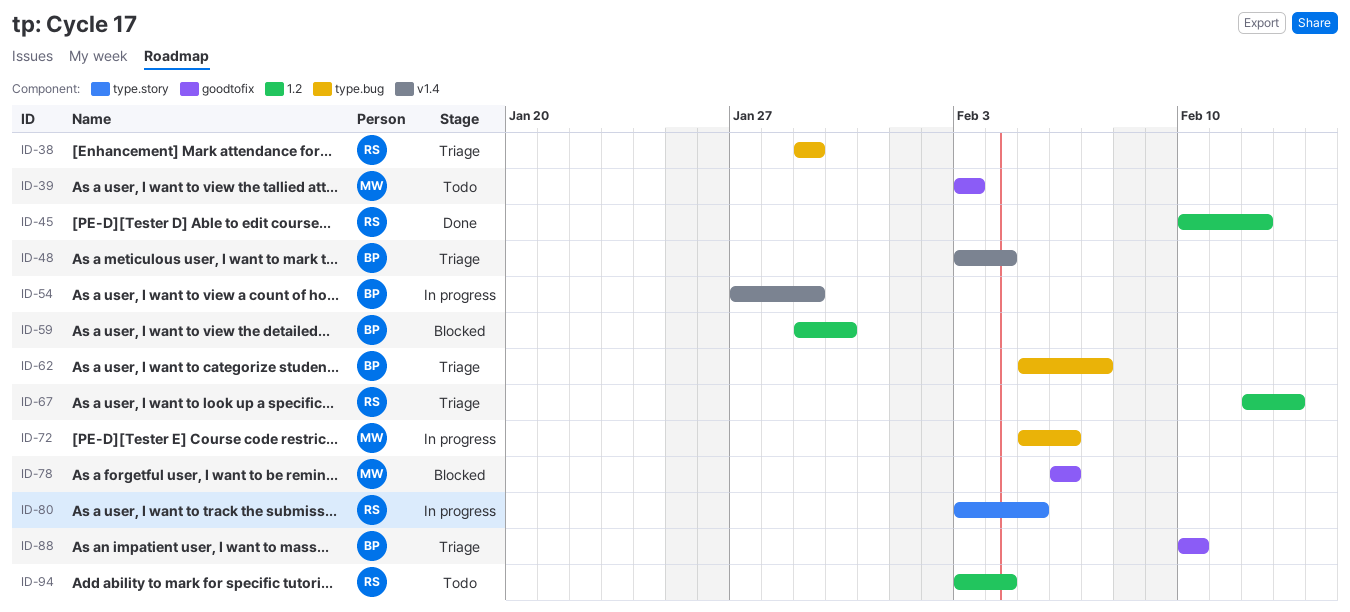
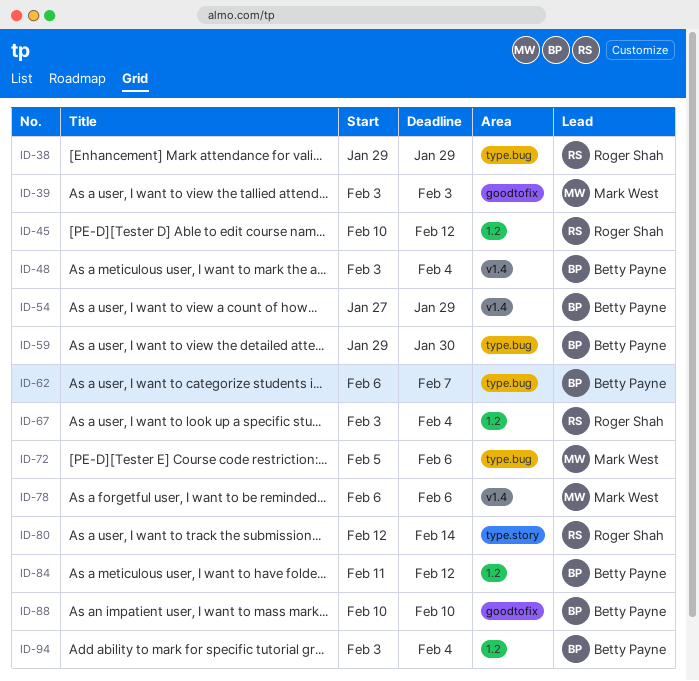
ID-59, label: 1.2 -> type.bug
ID-62, start: Feb 5 -> Feb 6
ID-67, start: Feb 12 -> Feb 3
ID-67, due: Feb 13 -> Feb 4
ID-78, label: goodtofix -> v1.4
ID-80, start: Feb 3 -> Feb 12
ID-80, due: Feb 5 -> Feb 14
ID-84: none -> present
ID-94, owner: Roger Shah -> Betty Payne

